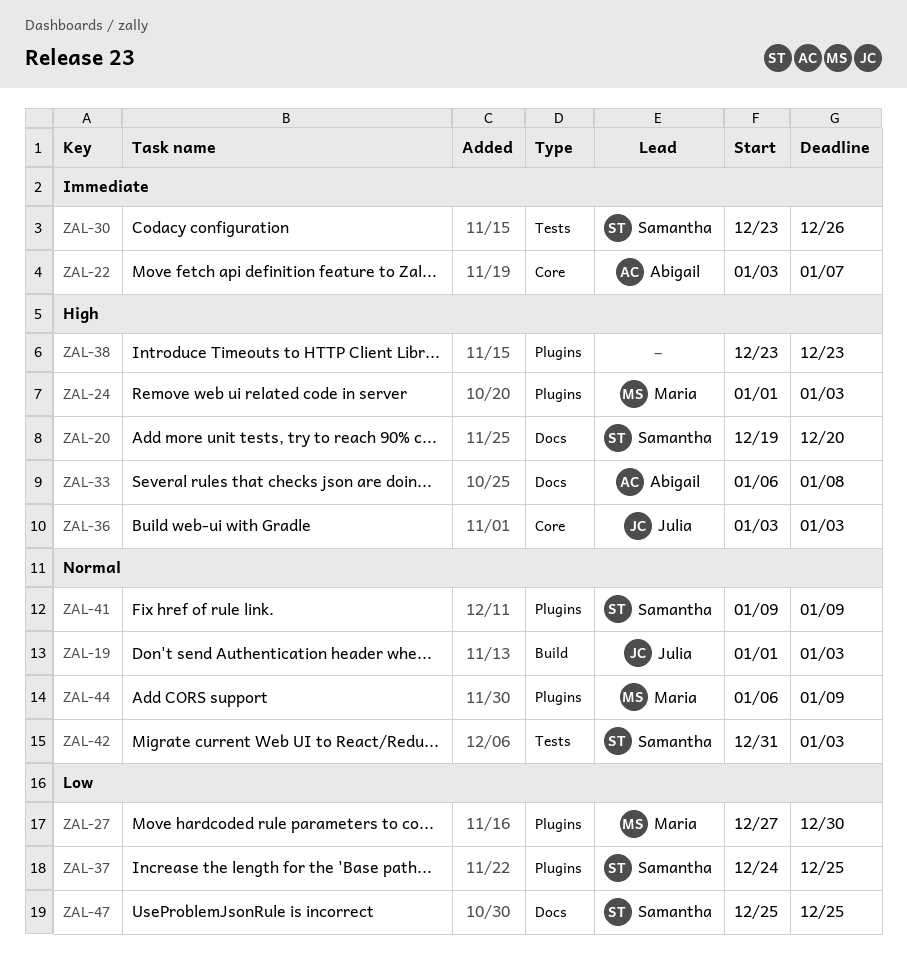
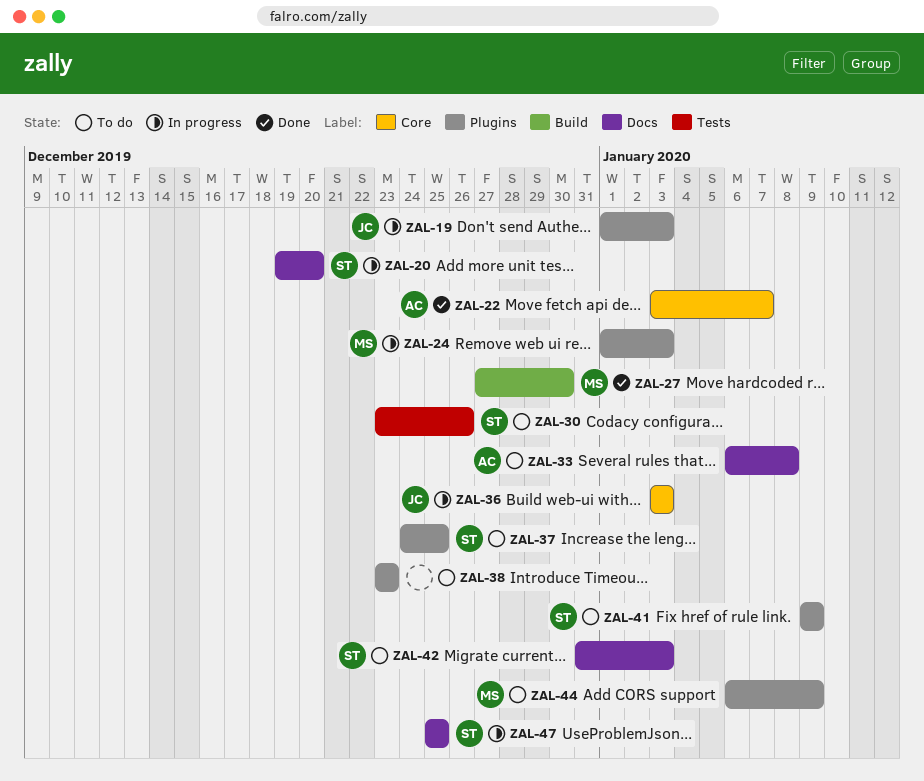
ZAL-19, label: Build -> Plugins
ZAL-27, label: Plugins -> Build
ZAL-42, label: Tests -> Docs

